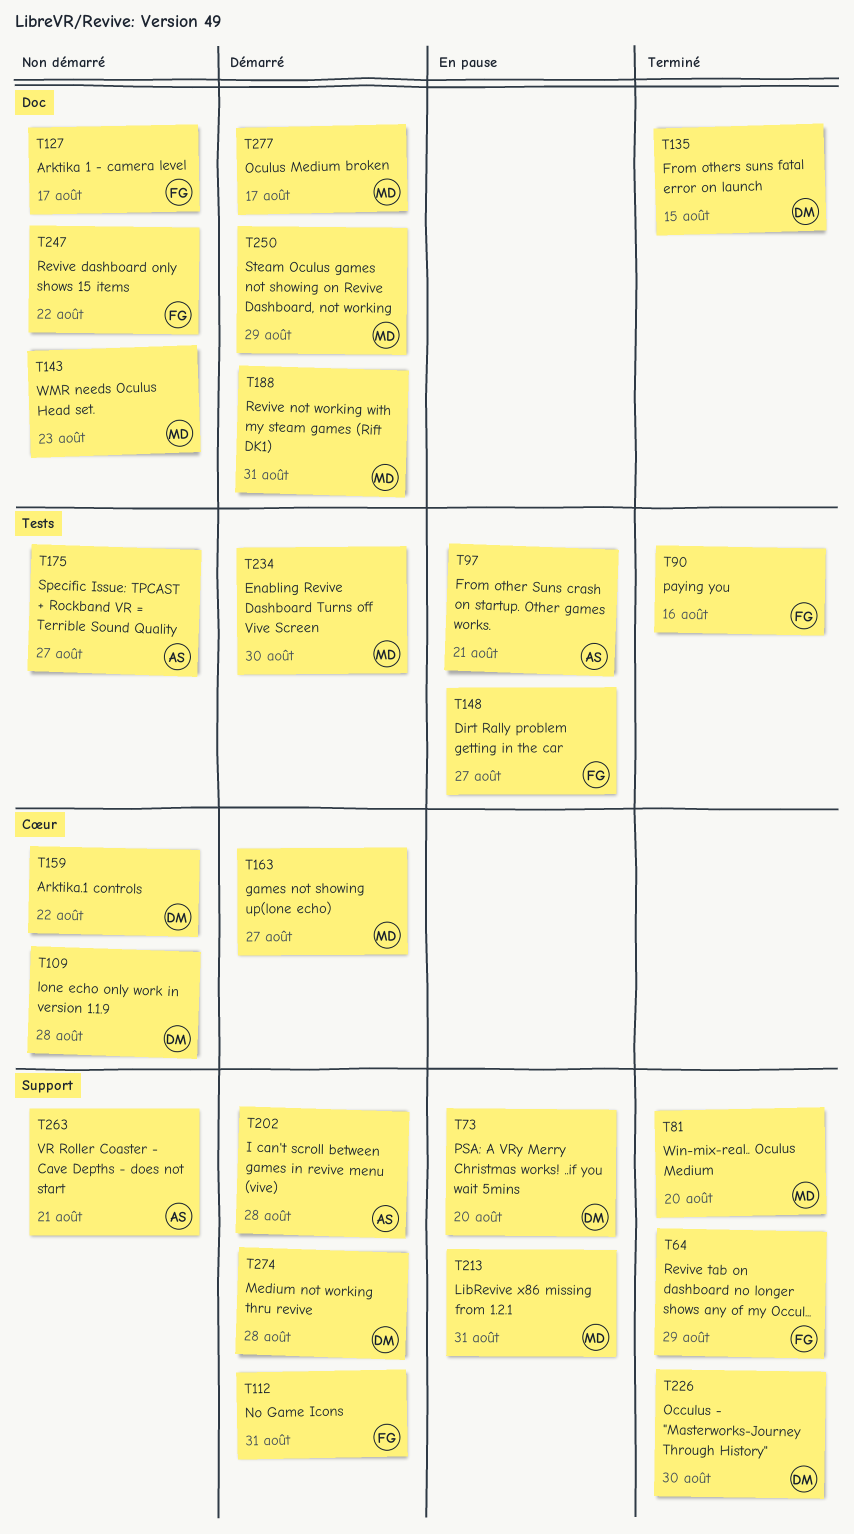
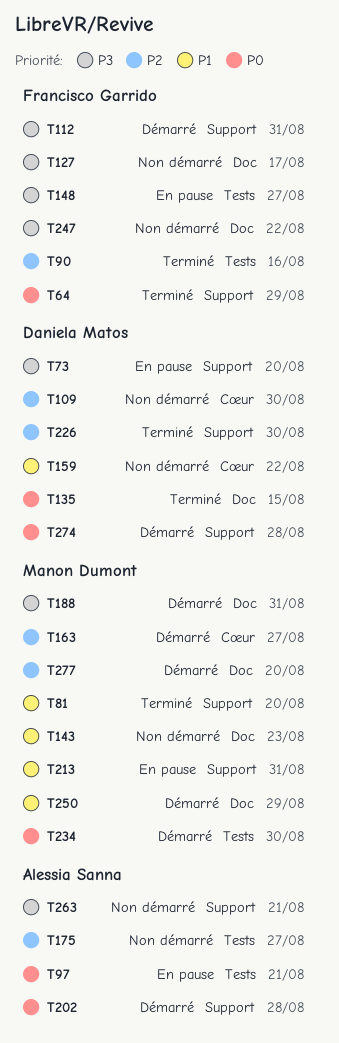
T109, due: Aug 28 -> Aug 30
T277, due: Aug 17 -> Aug 20

